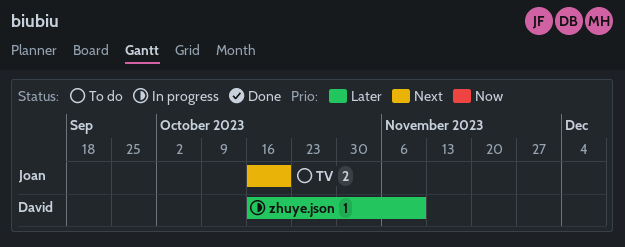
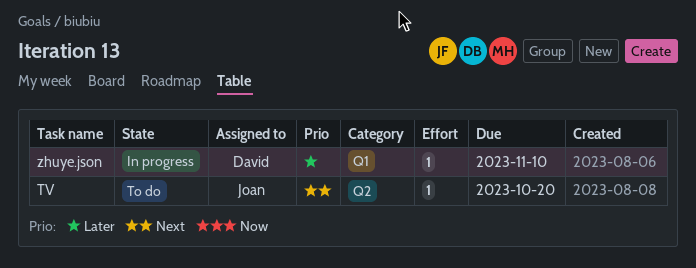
TV, estimate: 2 -> 1

